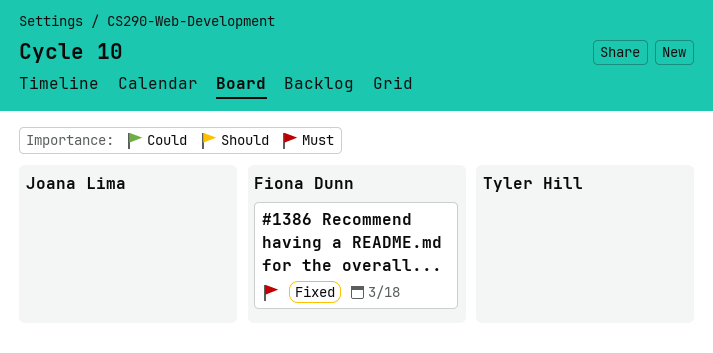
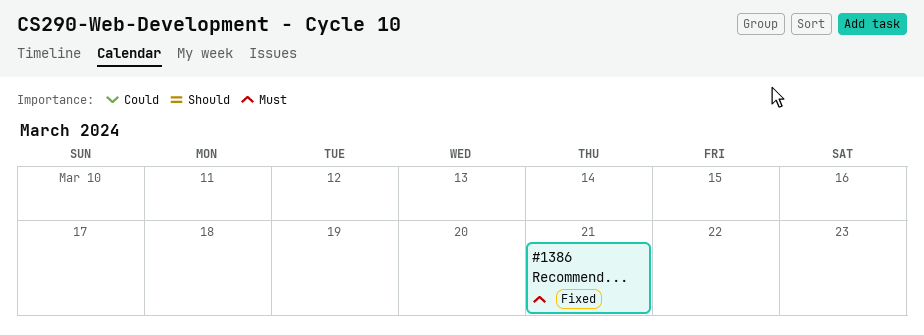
#1386, due: Mar 18 -> Mar 21

